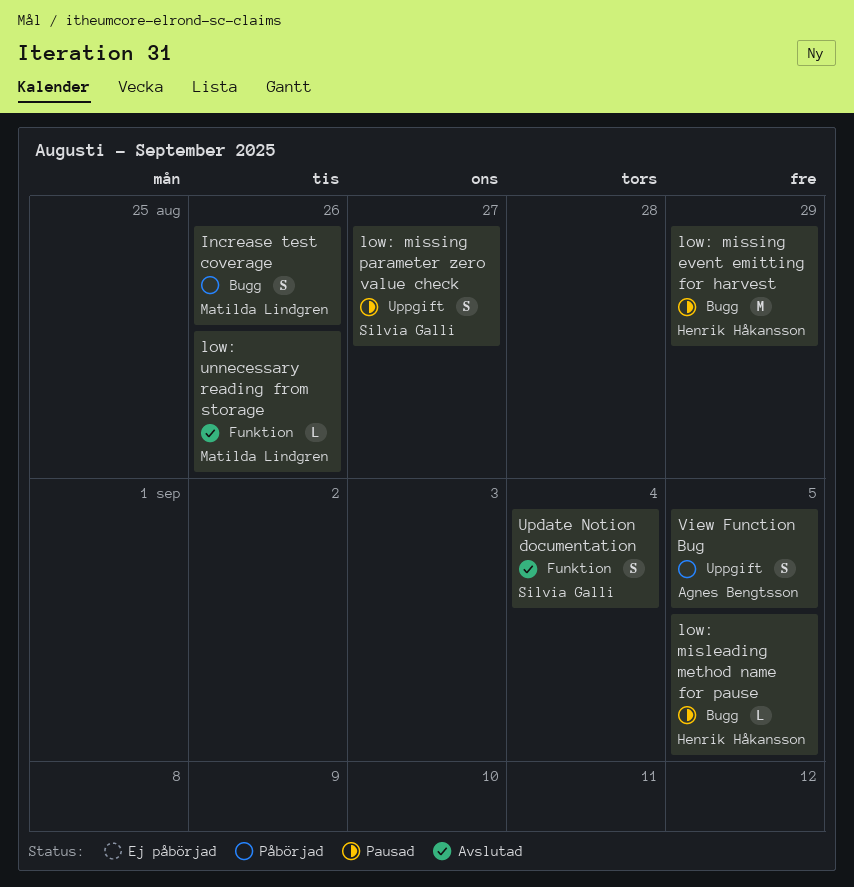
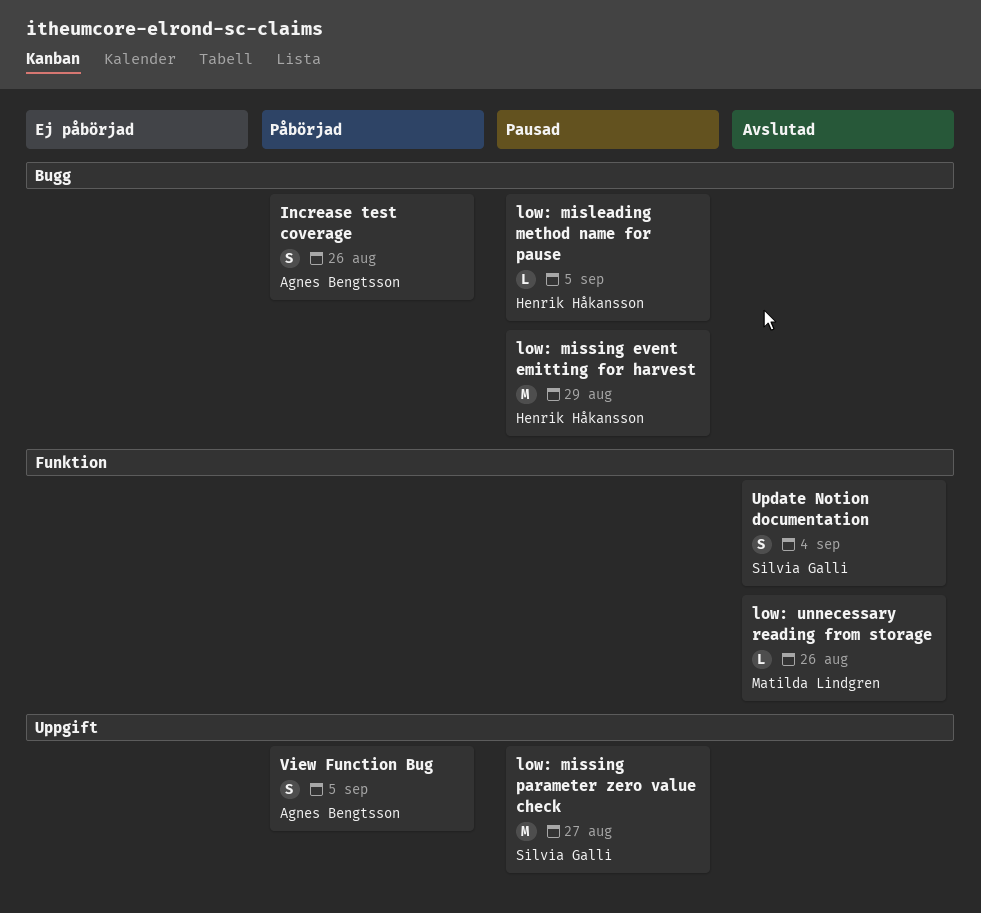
Increase test coverage, owner: Matilda Lindgren -> Agnes Bengtsson
low: missing parameter zero value check, estimate: S -> M

